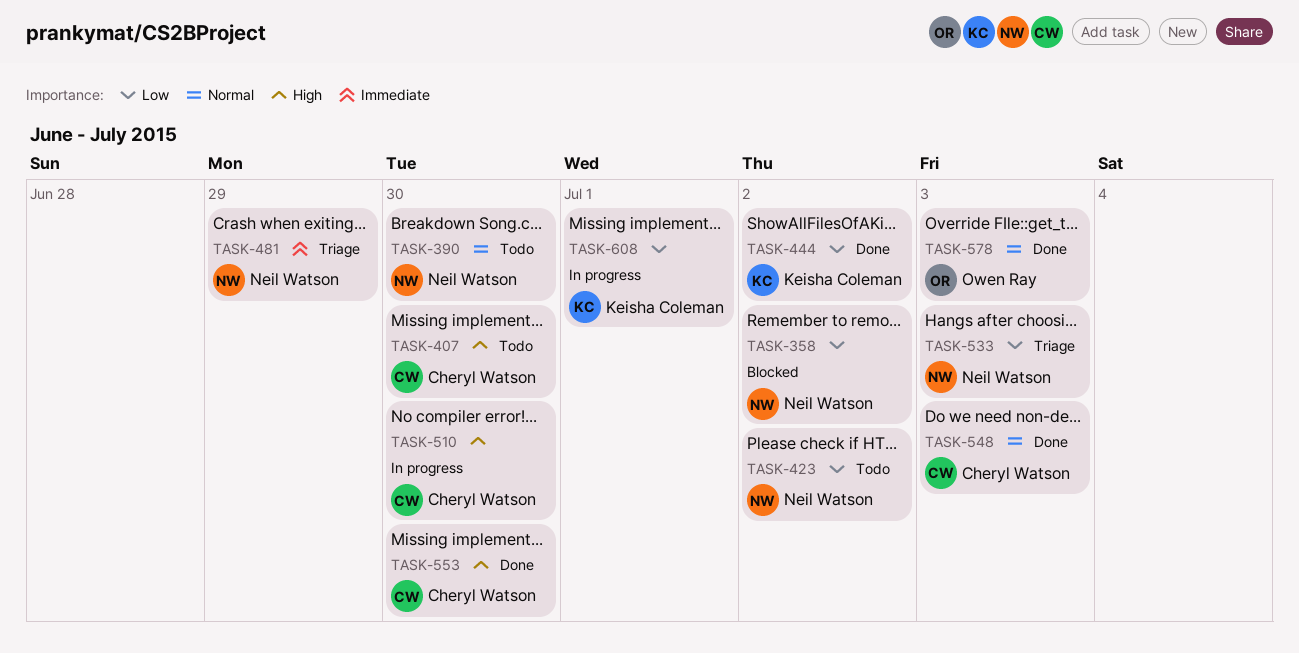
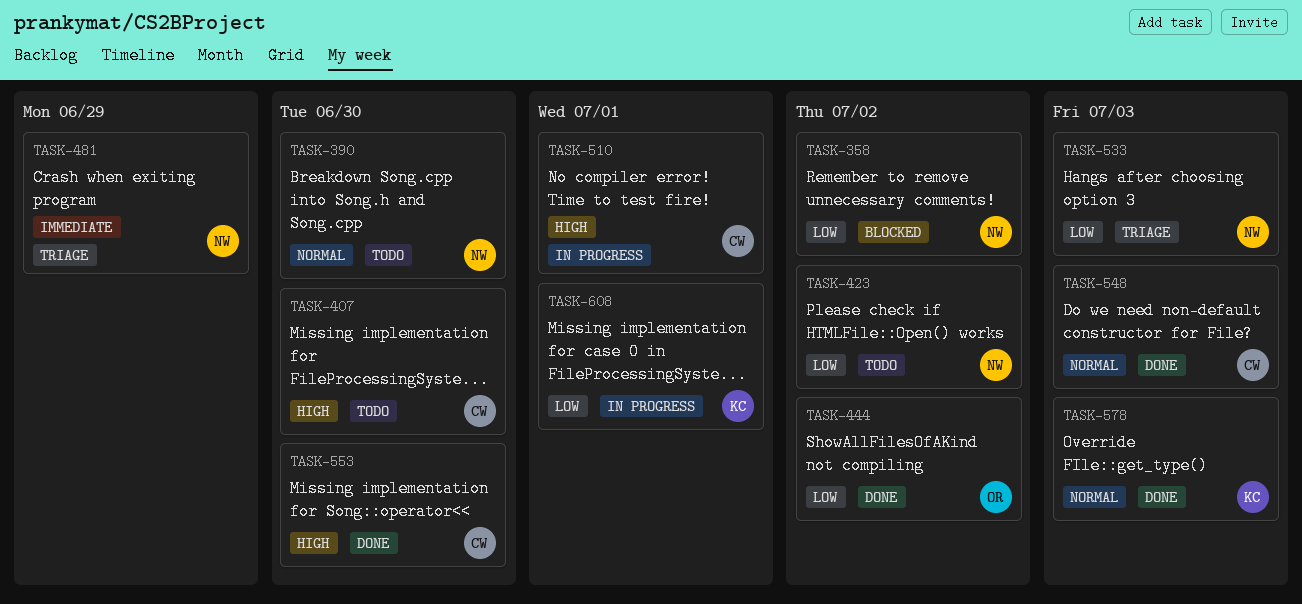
TASK-444, owner: Keisha Coleman -> Owen Ray
TASK-510, due: Jun 30 -> Jul 1
TASK-578, owner: Owen Ray -> Keisha Coleman

